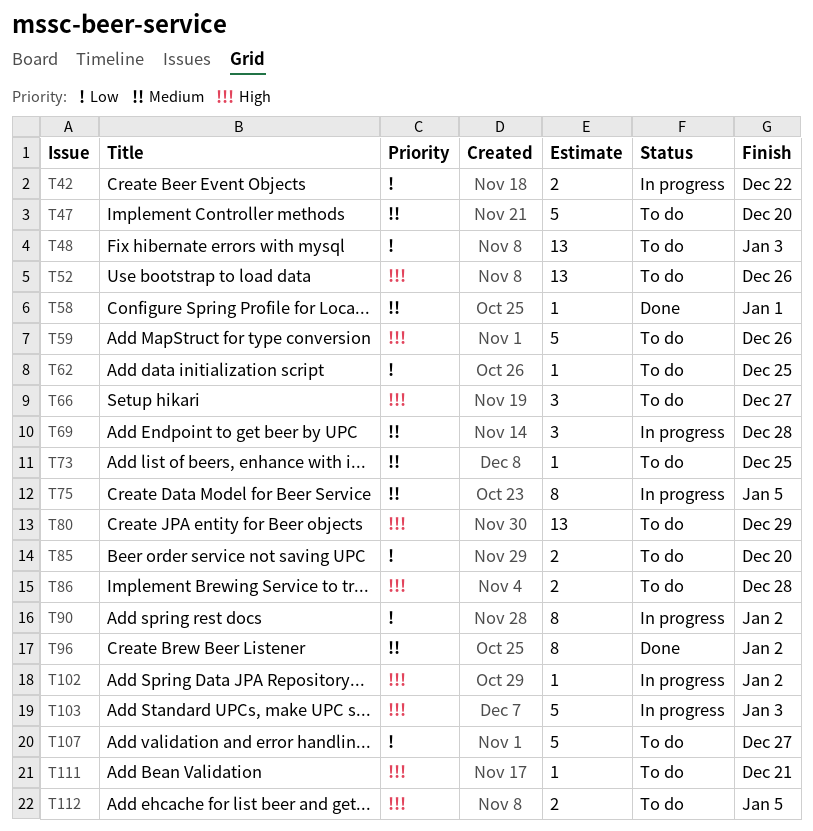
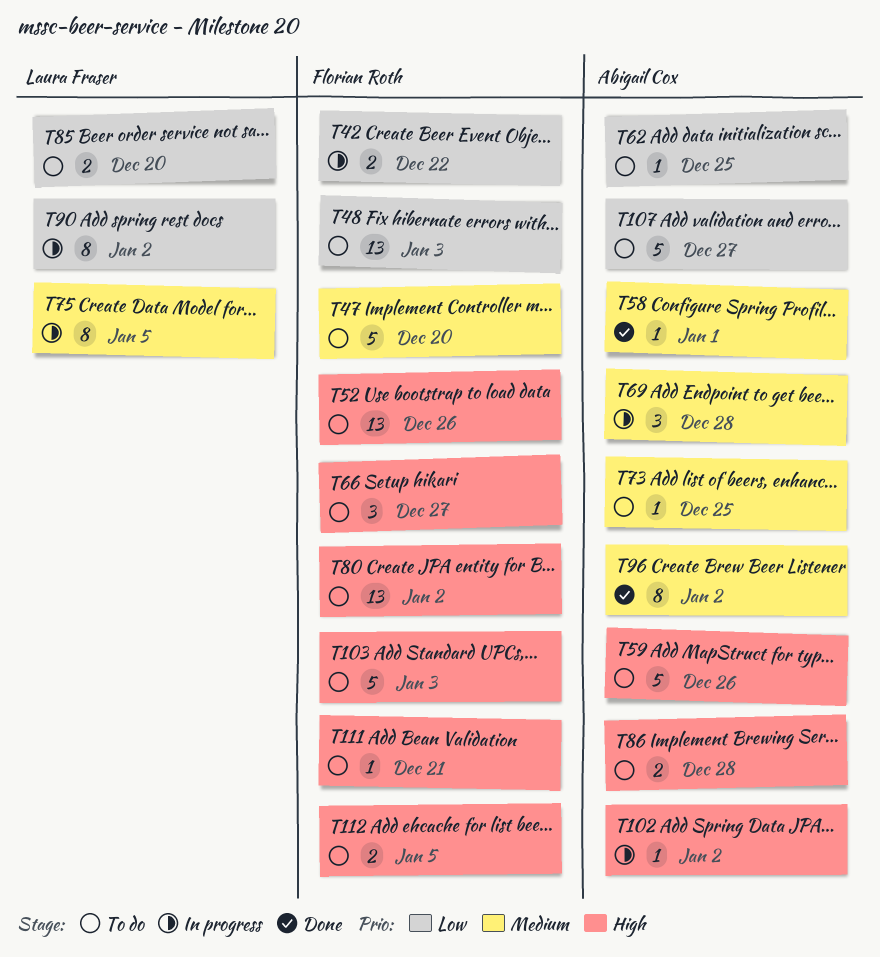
T80, due: Dec 29 -> Jan 2
T103, status: In progress -> To do

